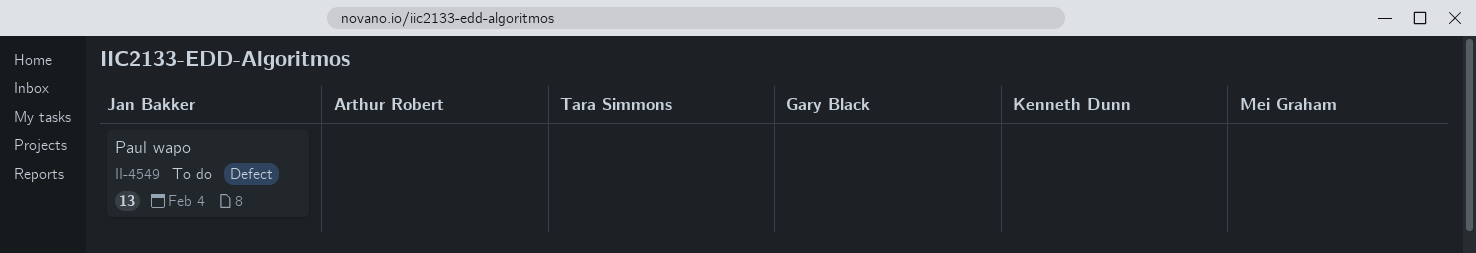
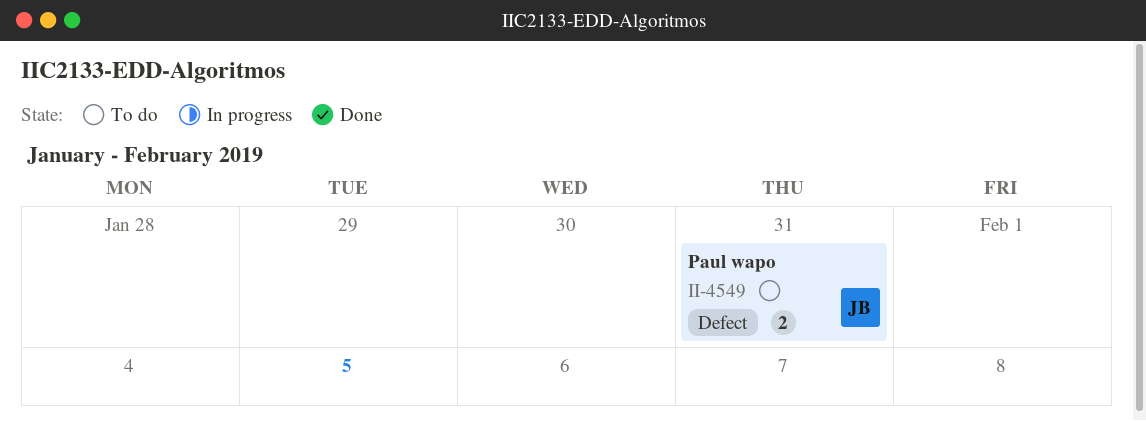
II-4549, estimate: 13 -> 2
II-4549, due: Feb 4 -> Jan 31

